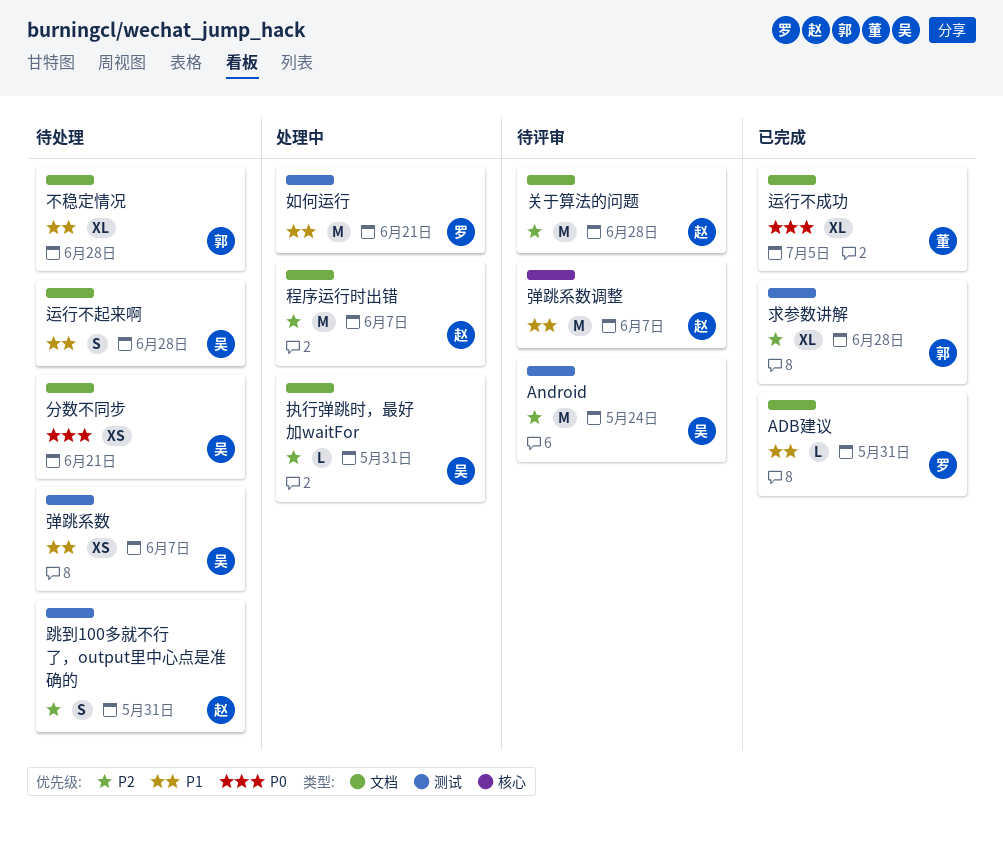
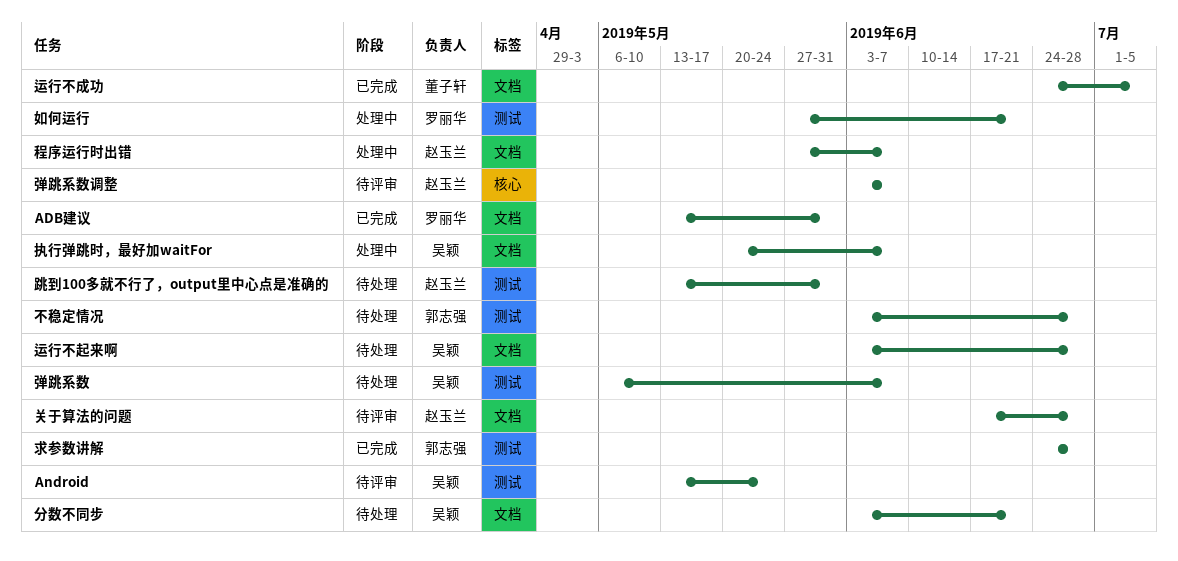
不稳定情况, label: 文档 -> 测试
执行弹跳时，最好加waitFor, due: May 31 -> Jun 7

